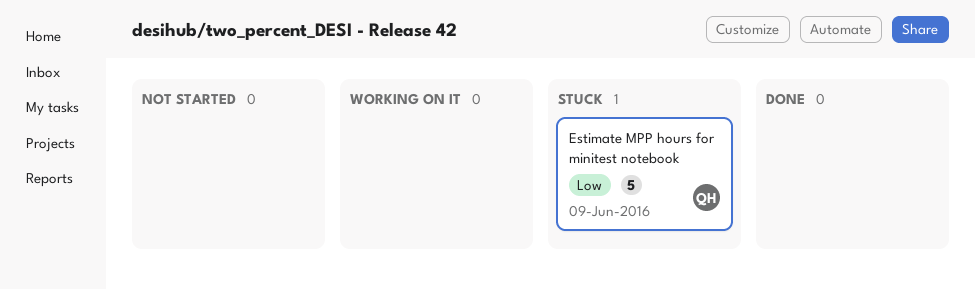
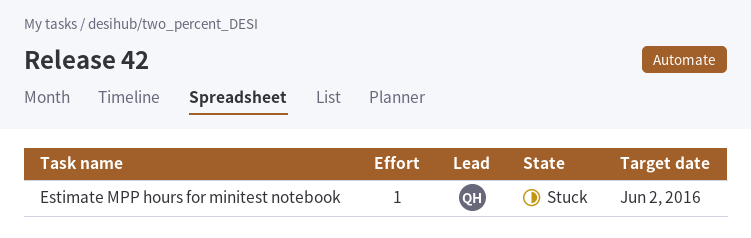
Estimate MPP hours for minitest notebook, estimate: 5 -> 1
Estimate MPP hours for minitest notebook, due: Jun 9 -> Jun 2

